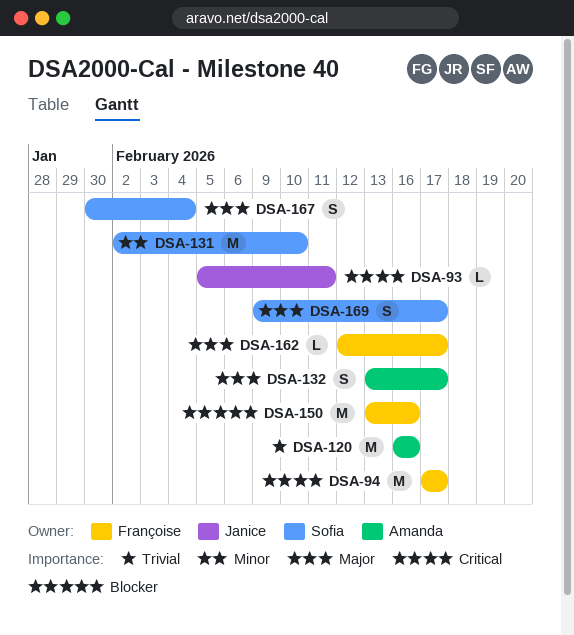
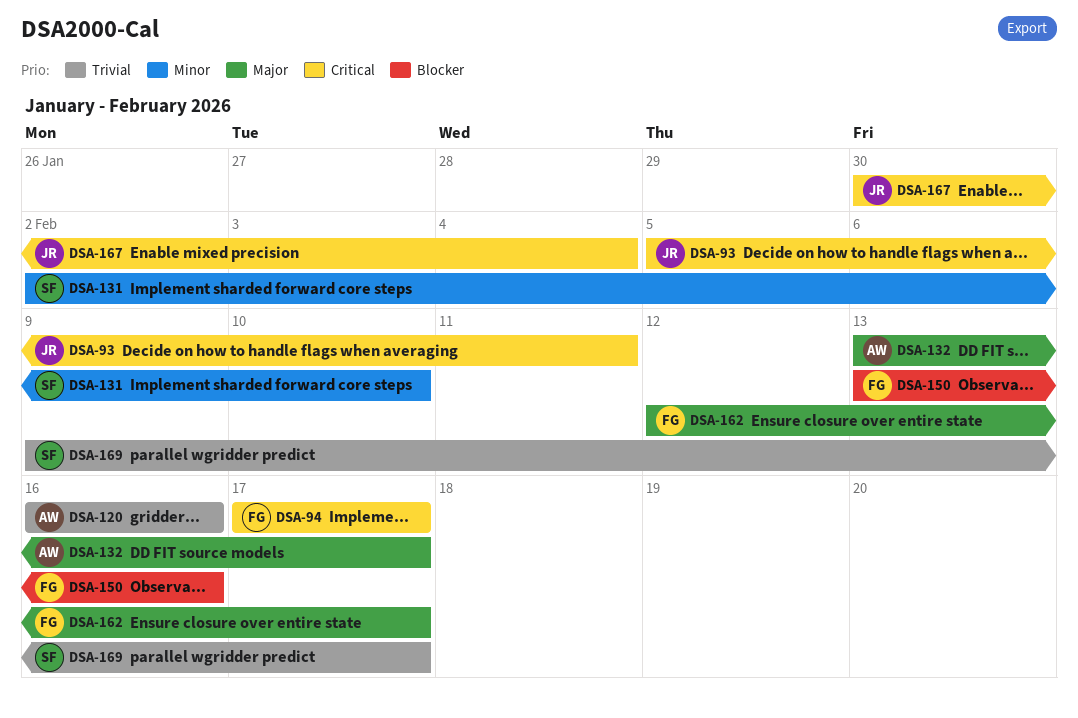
DSA-167, owner: Sofia -> Janice
DSA-167, priority: Major -> Critical
DSA-169, priority: Major -> Trivial

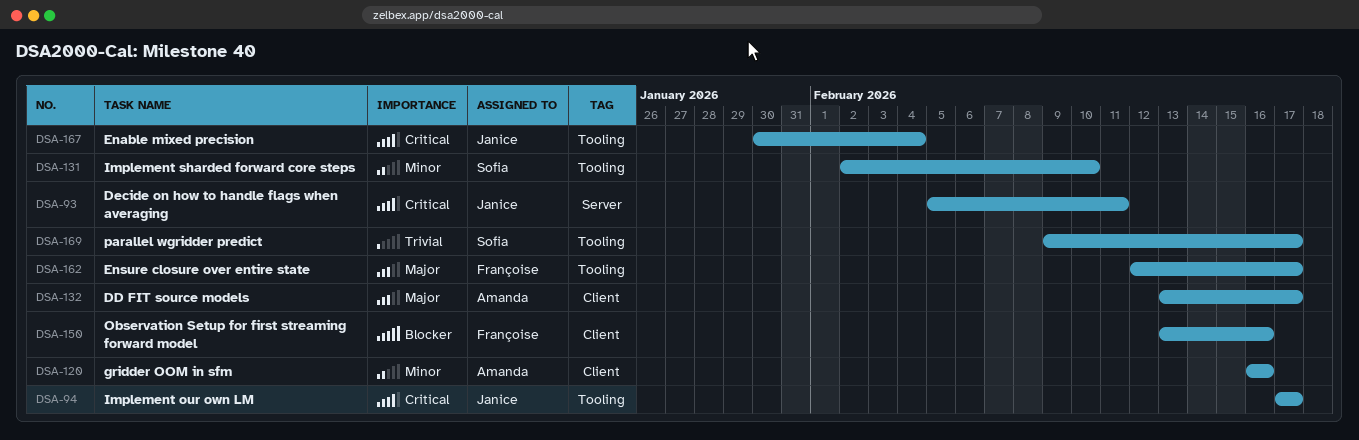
DSA-94, owner: Françoise -> Janice
DSA-120, priority: Trivial -> Minor

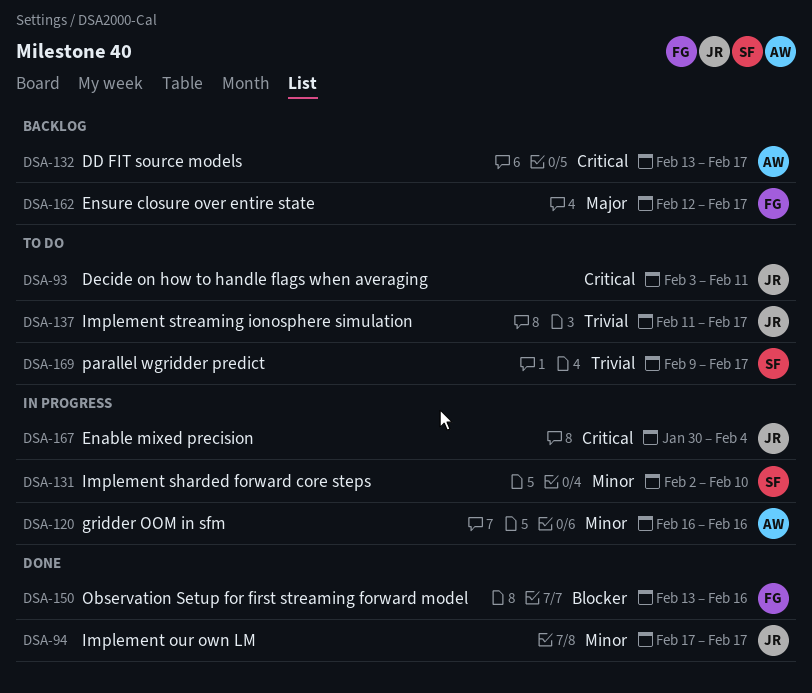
DSA-93, start: Feb 5 -> Feb 3
DSA-94, priority: Critical -> Minor
DSA-132, priority: Major -> Critical
DSA-137: none -> present

